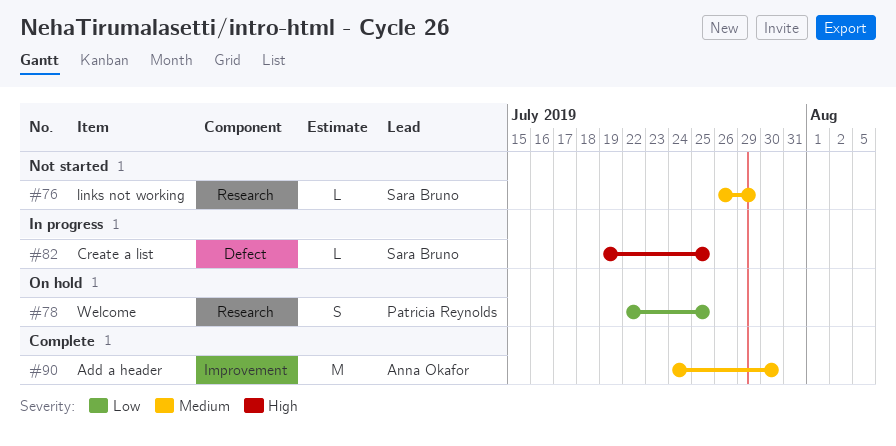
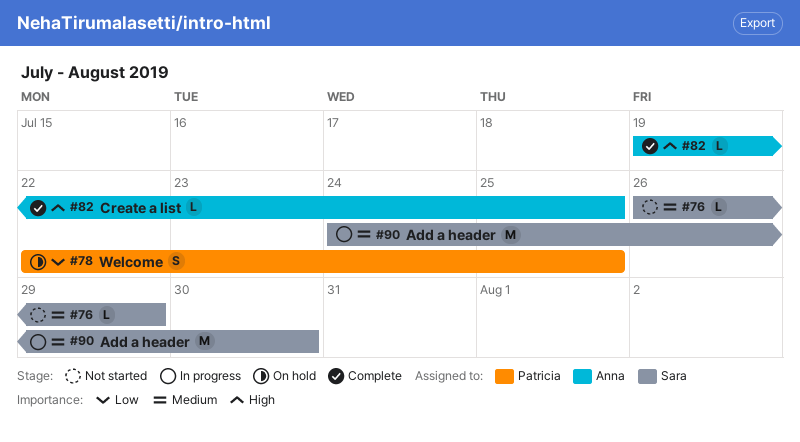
#82, status: In progress -> Complete
#82, owner: Sara Bruno -> Anna Okafor
#90, status: Complete -> In progress
#90, owner: Anna Okafor -> Sara Bruno

